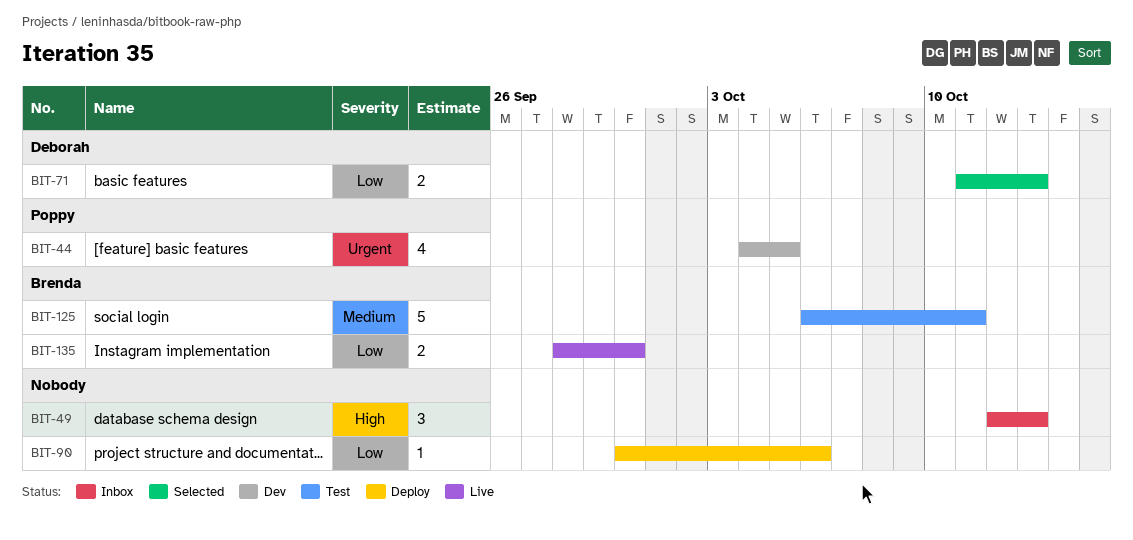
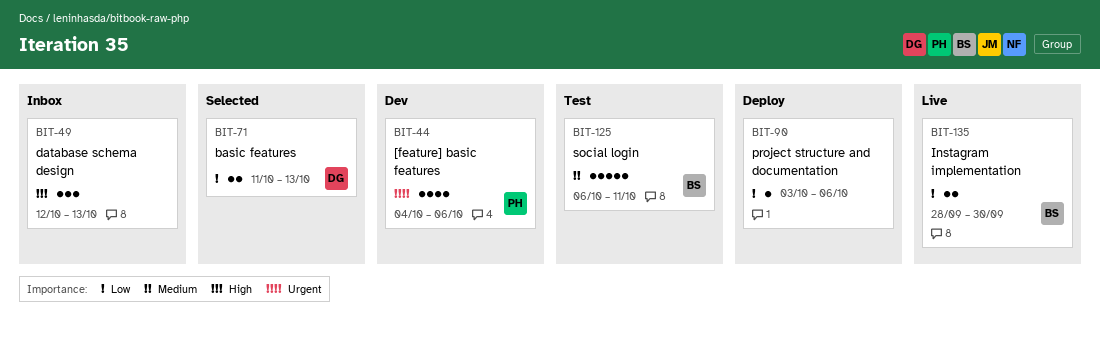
BIT-44, due: Oct 5 -> Oct 6
BIT-90, start: Sep 30 -> Oct 3

